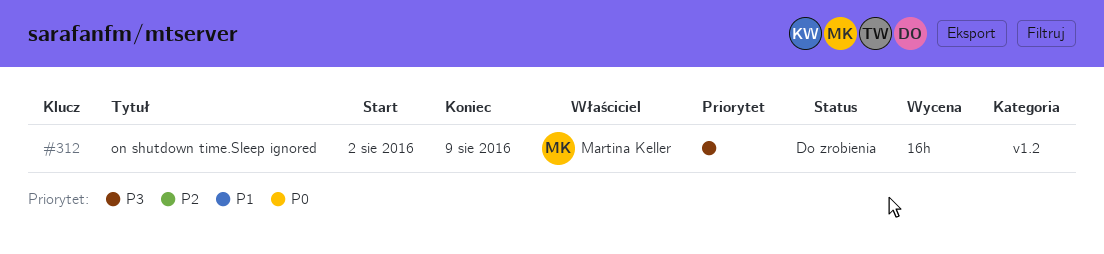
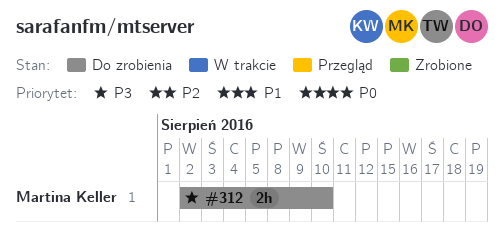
#312, estimate: 16h -> 2h
#312, due: Aug 9 -> Aug 10

